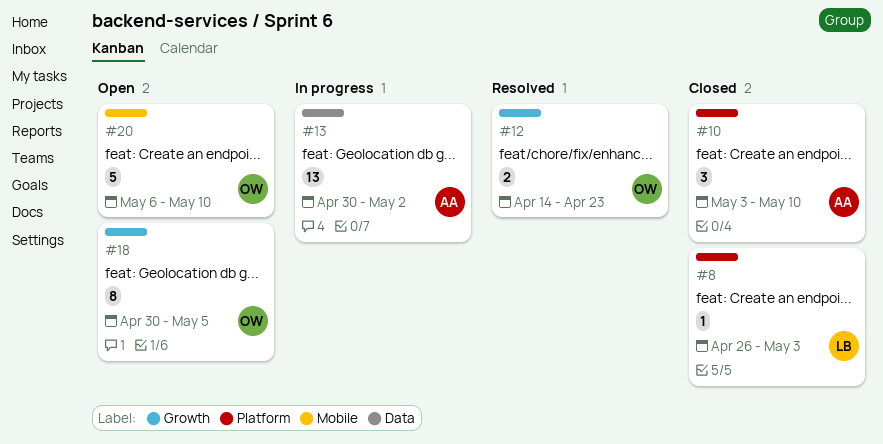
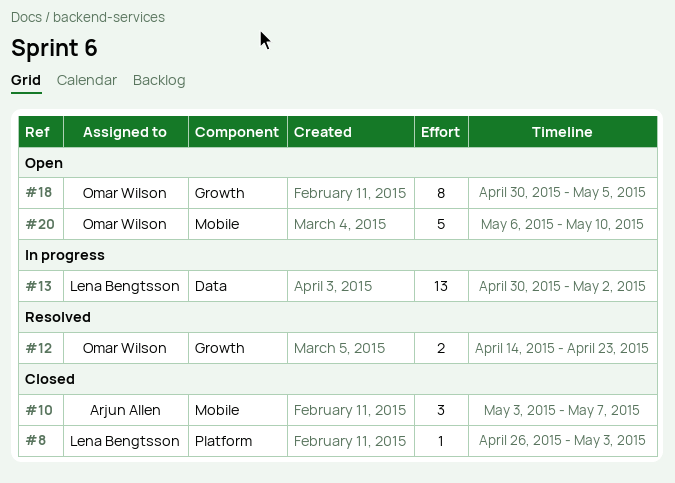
#10, label: Platform -> Mobile
#10, due: May 10 -> May 7
#13, owner: Arjun Allen -> Lena Bengtsson

